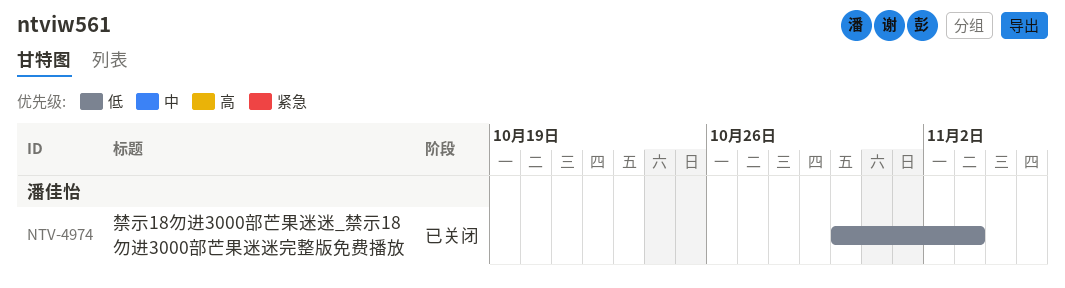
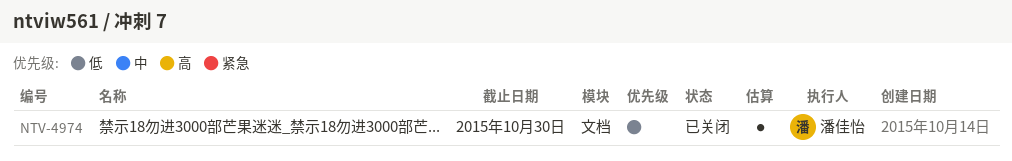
NTV-4974, due: Nov 3 -> Oct 30

